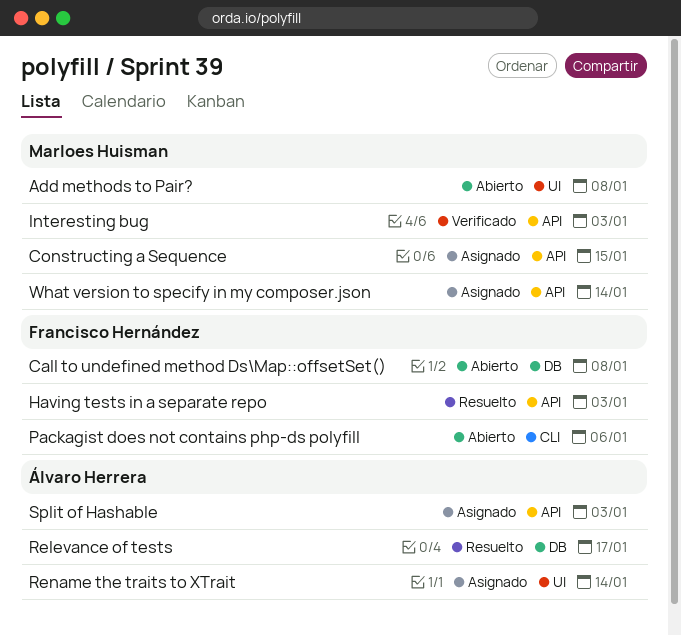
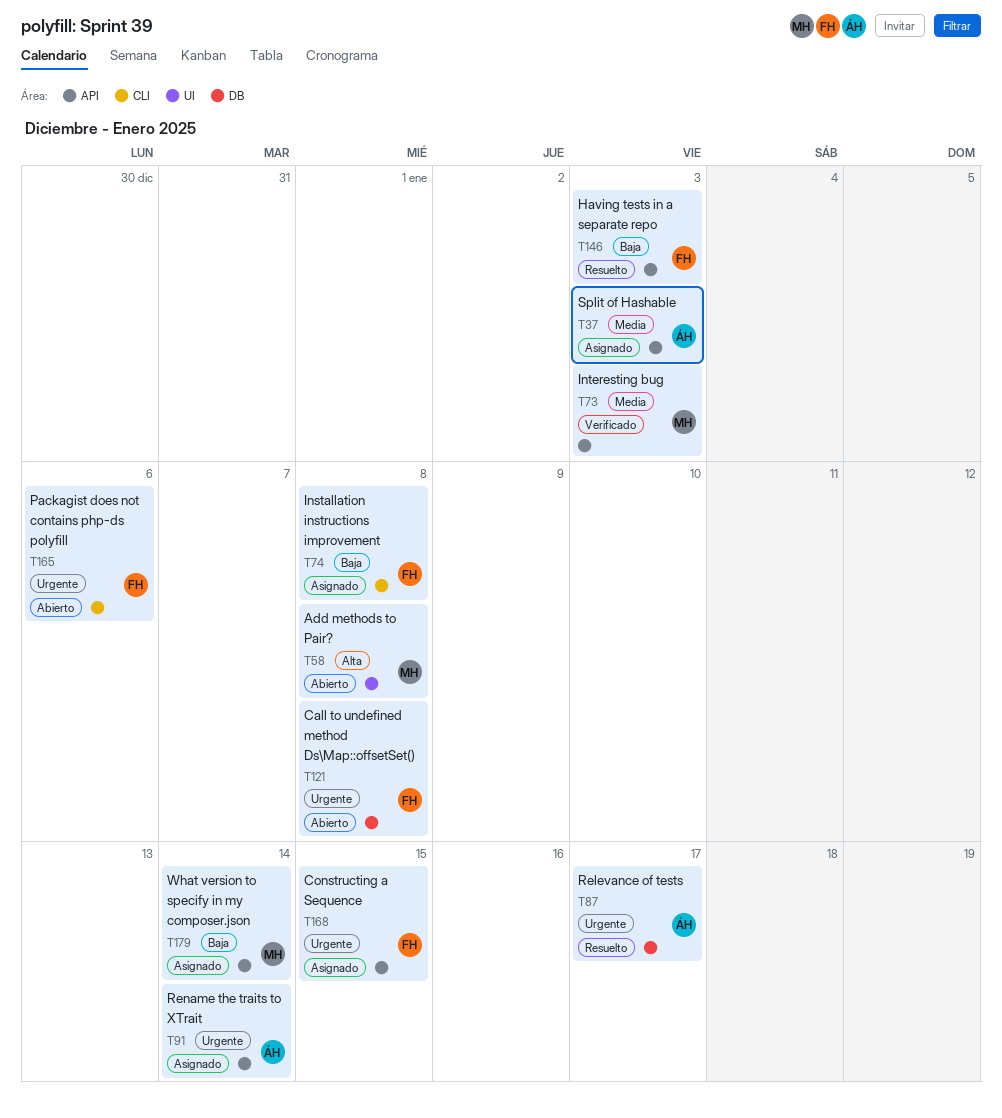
Constructing a Sequence, owner: Marloes Huisman -> Francisco Hernández
Installation instructions improvement: none -> present
Rename the traits to XTrait, label: UI -> API

